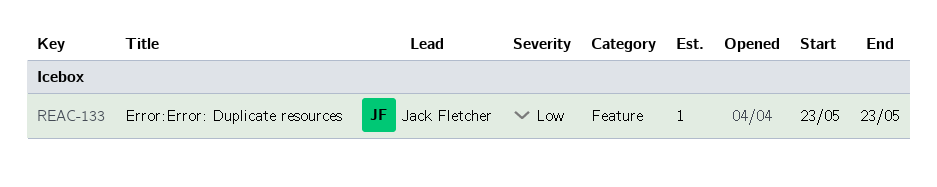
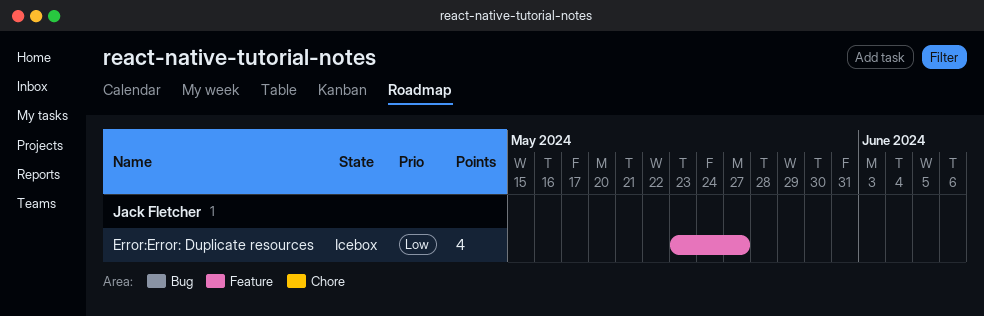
Error:Error: Duplicate resources, estimate: 1 -> 4
Error:Error: Duplicate resources, due: May 23 -> May 27

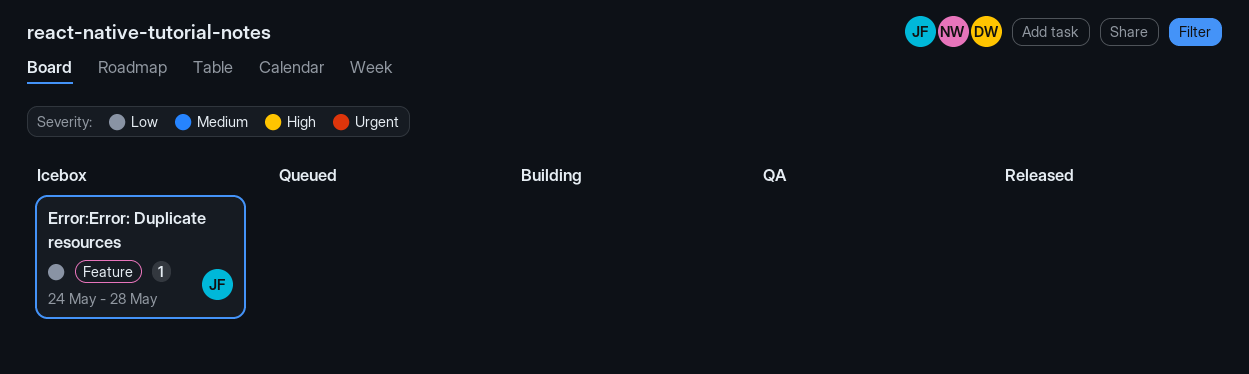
Error:Error: Duplicate resources, estimate: 4 -> 1
Error:Error: Duplicate resources, start: May 23 -> May 24
Error:Error: Duplicate resources, due: May 27 -> May 28

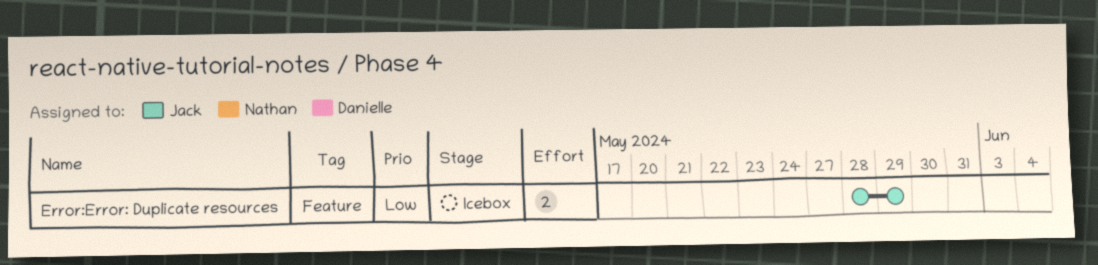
Error:Error: Duplicate resources, estimate: 1 -> 2
Error:Error: Duplicate resources, start: May 24 -> May 28
Error:Error: Duplicate resources, due: May 28 -> May 29

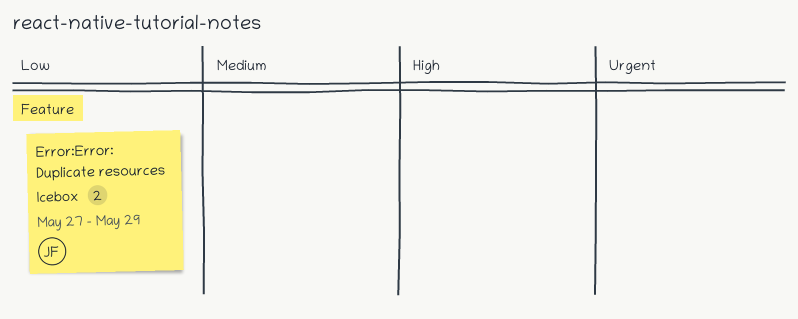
Error:Error: Duplicate resources, start: May 28 -> May 27

